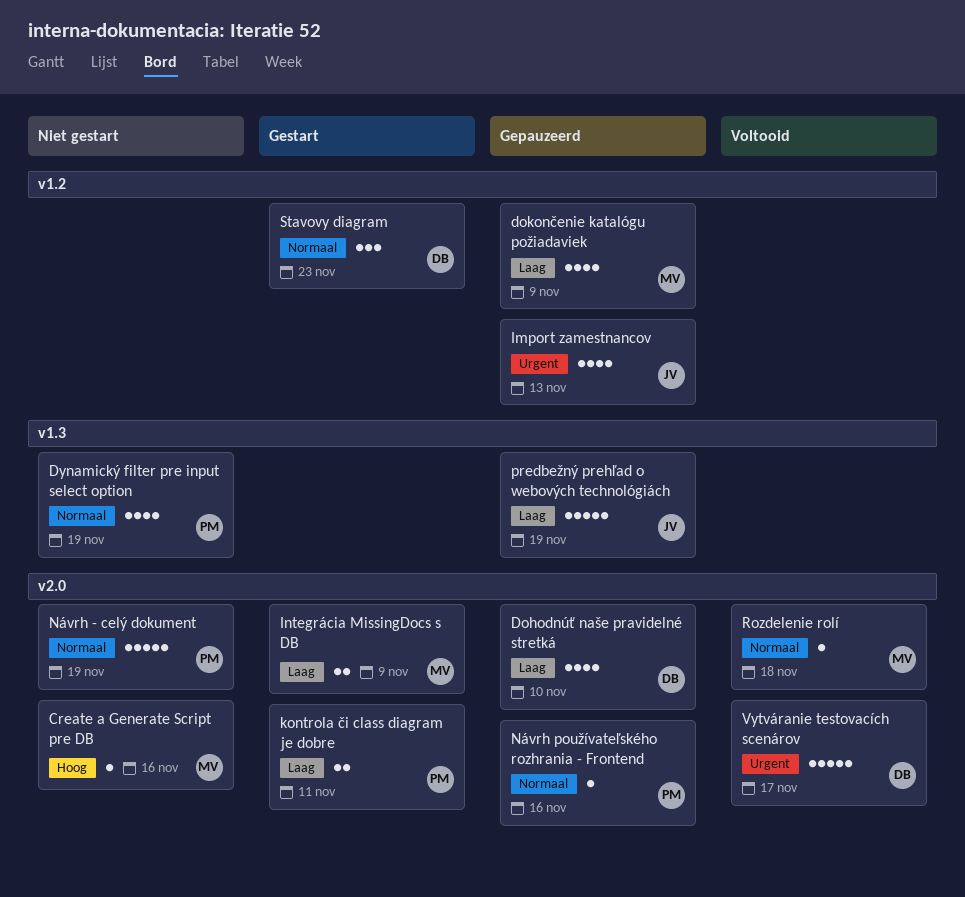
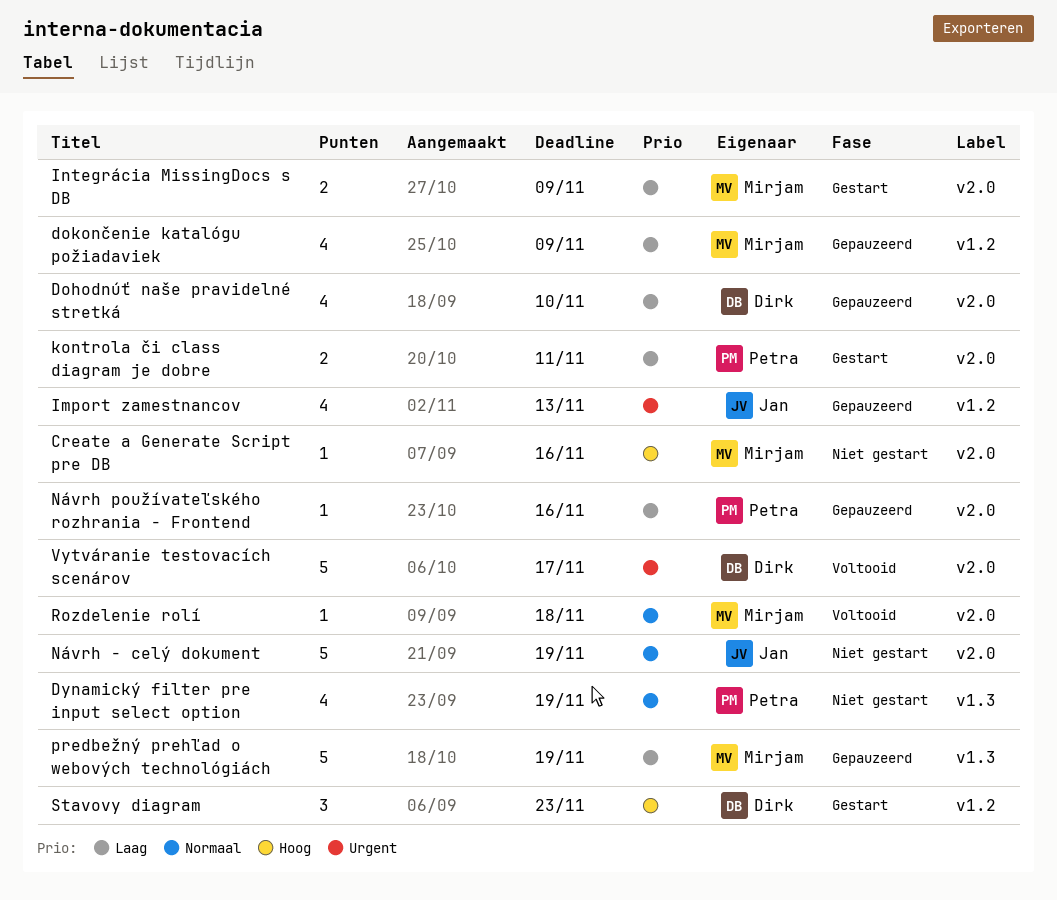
Návrh - celý dokument, owner: Petra -> Jan
Návrh používateľského rozhrania - Frontend, priority: Normaal -> Laag
predbežný prehľad o webových technológiách, owner: Jan -> Mirjam
Stavovy diagram, priority: Normaal -> Hoog

